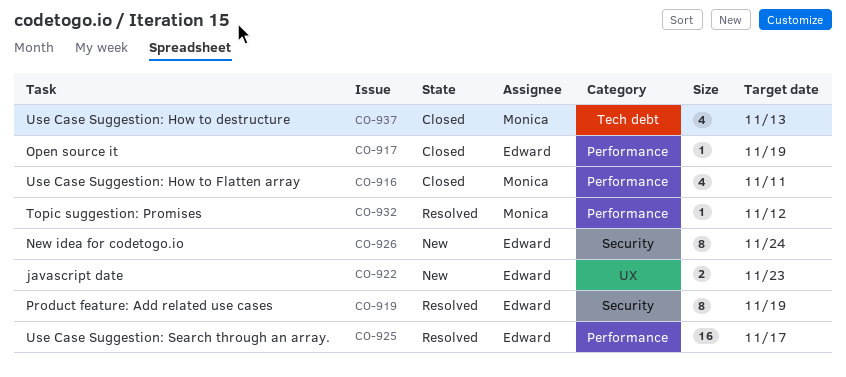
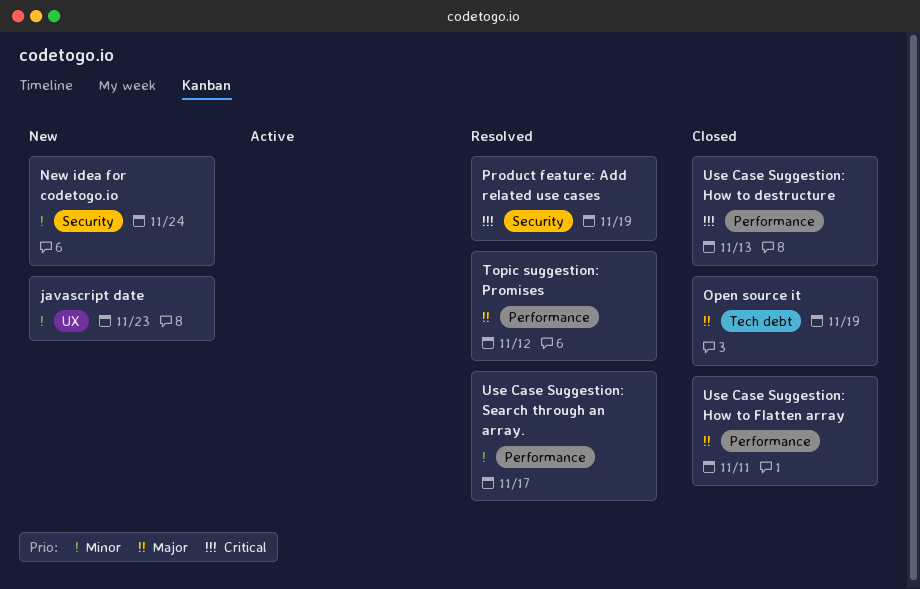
Open source it, label: Performance -> Tech debt
Use Case Suggestion: How to destructure, label: Tech debt -> Performance

